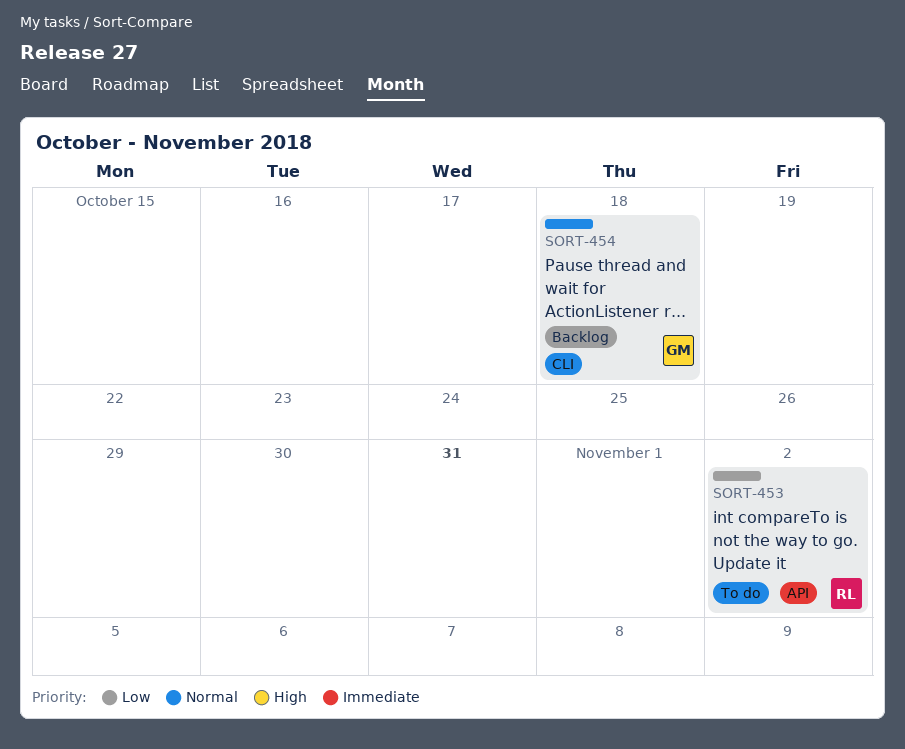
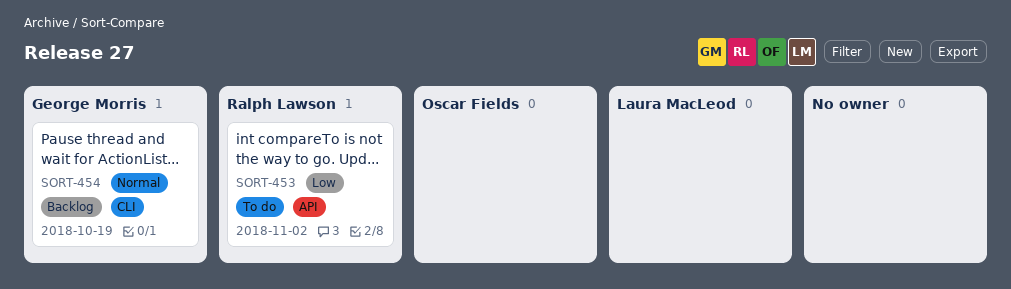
SORT-454, due: Oct 18 -> Oct 19

